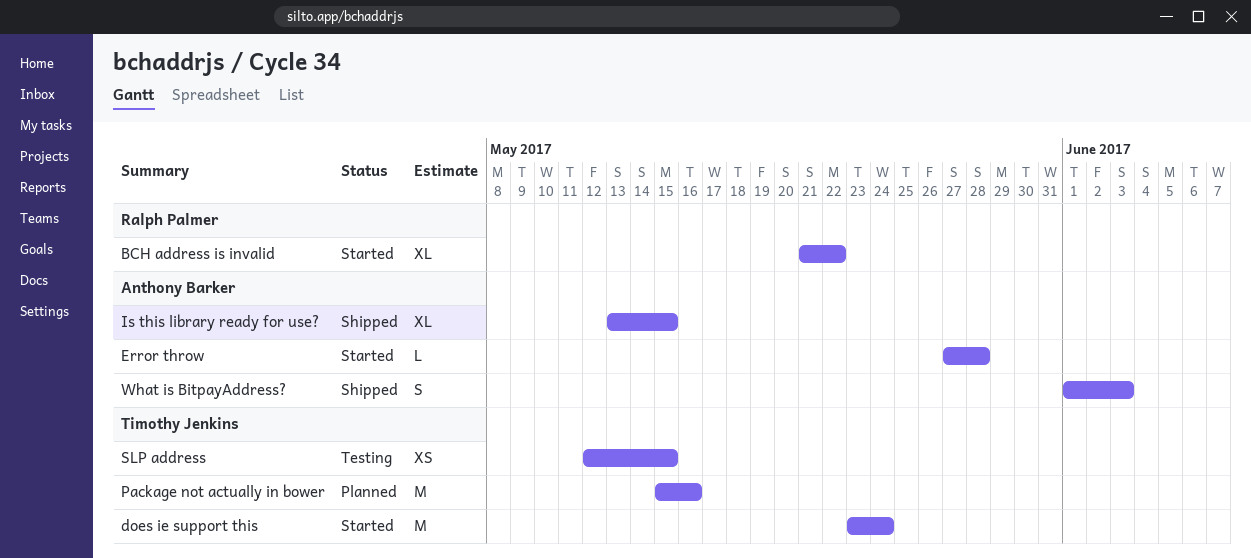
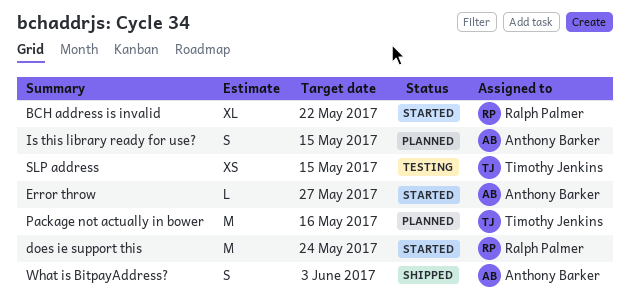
does ie support this, owner: Timothy Jenkins -> Ralph Palmer
Error throw, due: May 28 -> May 27
Is this library ready for use?, status: Shipped -> Planned
Is this library ready for use?, estimate: XL -> S

